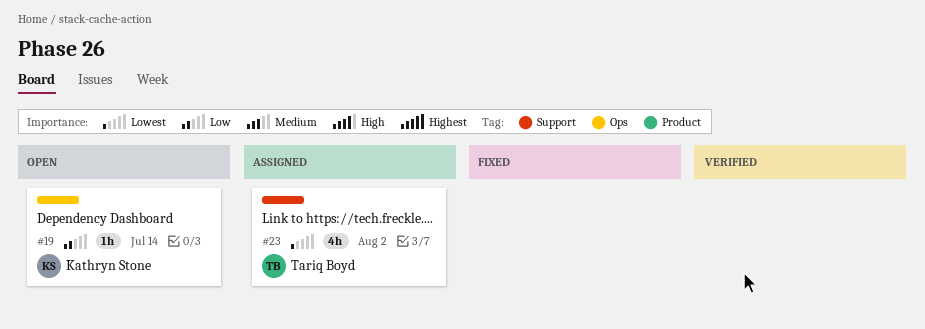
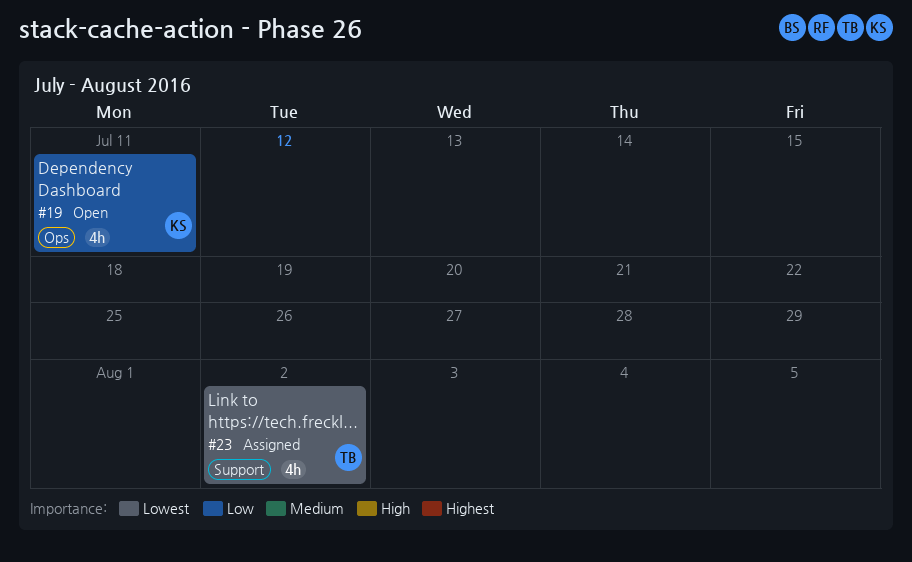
#19, estimate: 1h -> 4h
#19, due: Jul 14 -> Jul 11

